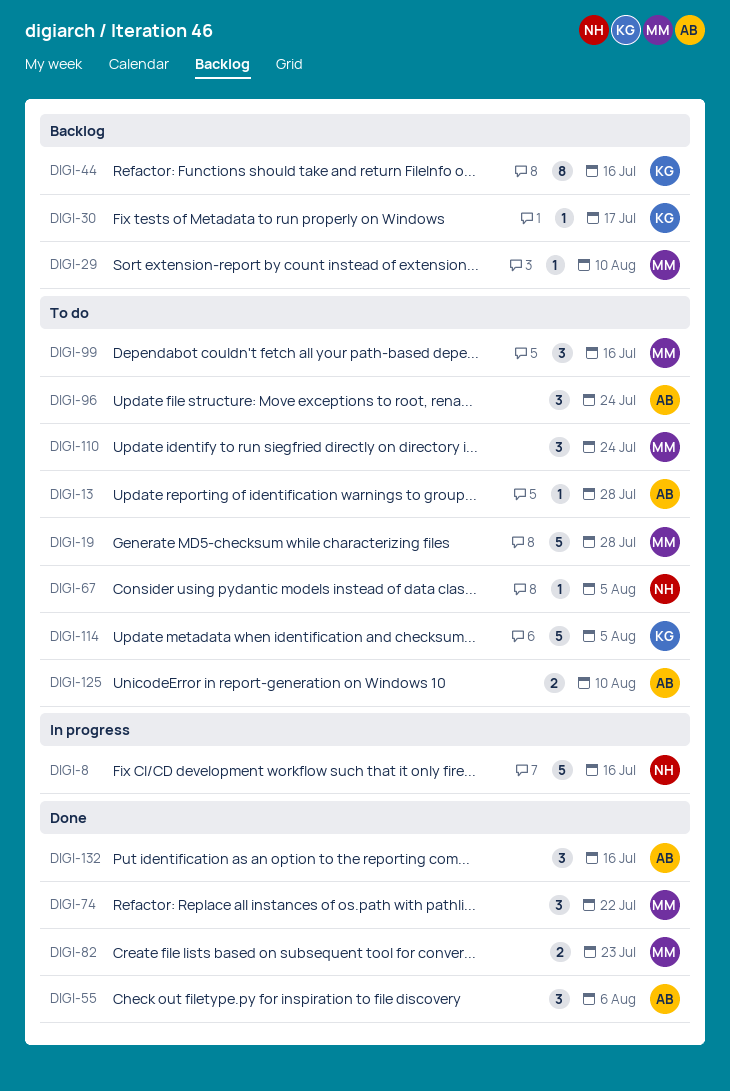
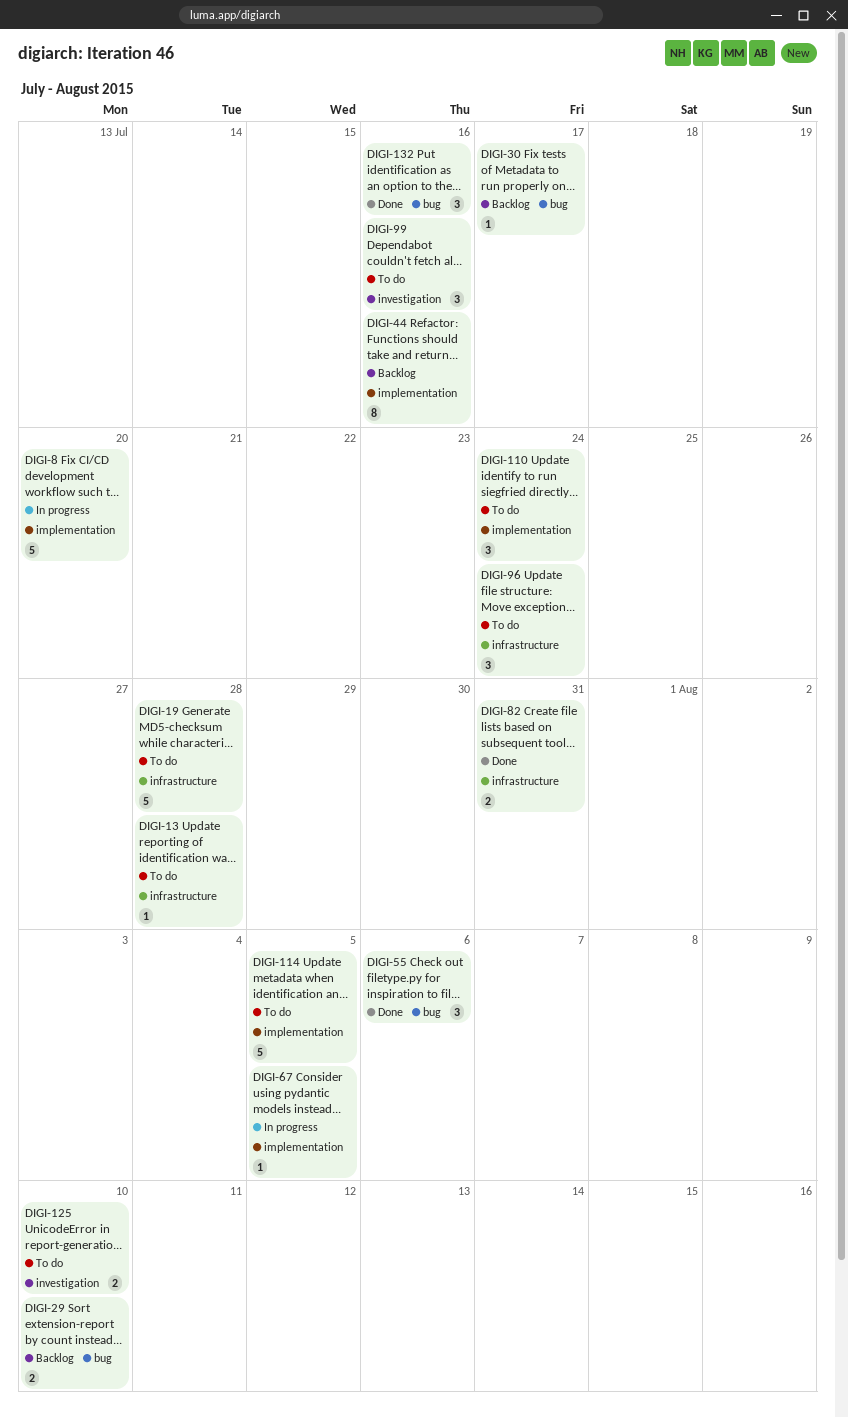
DIGI-8, due: Jul 16 -> Jul 20
DIGI-29, estimate: 1 -> 2
DIGI-67, status: To do -> In progress
DIGI-74: present -> none
DIGI-82, due: Jul 23 -> Jul 31

